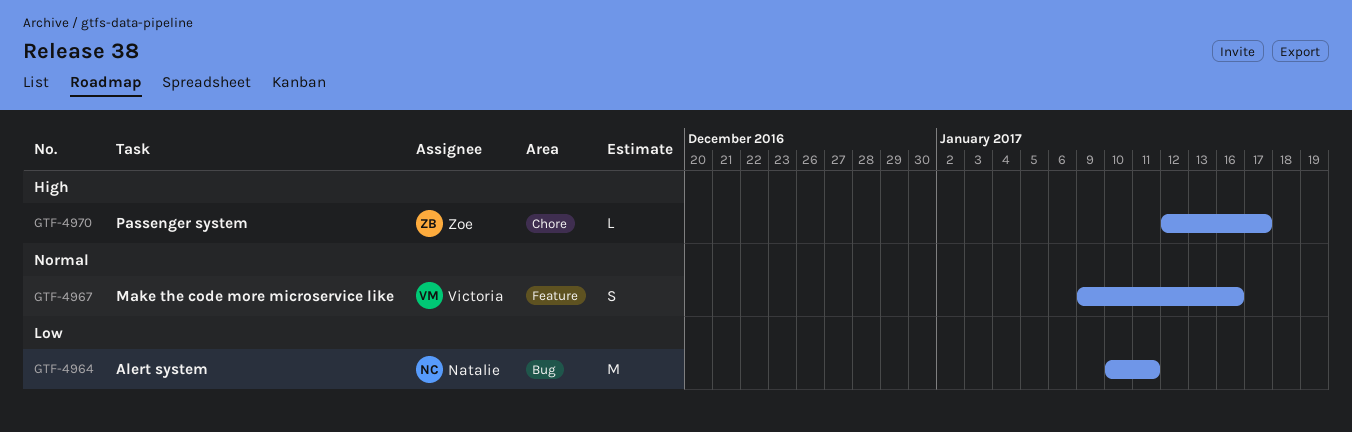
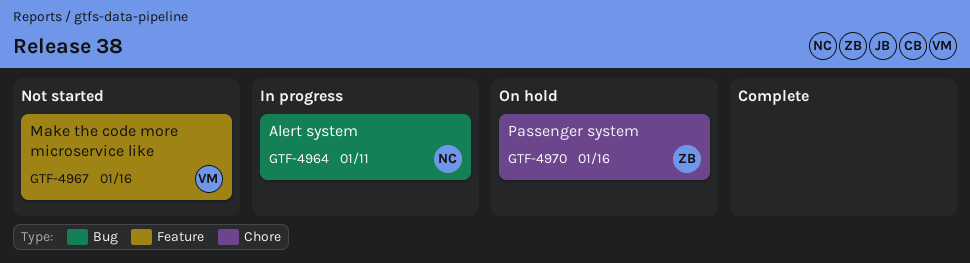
GTF-4970, due: Jan 17 -> Jan 16

